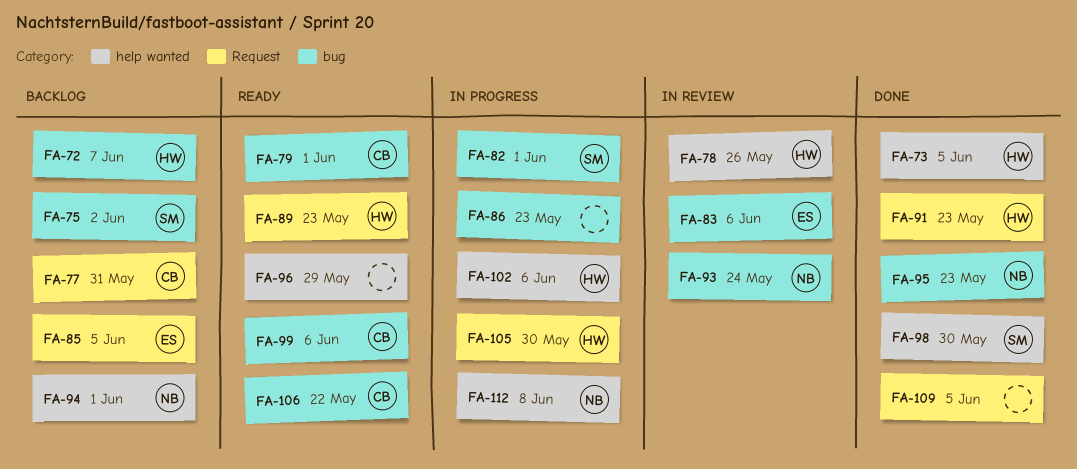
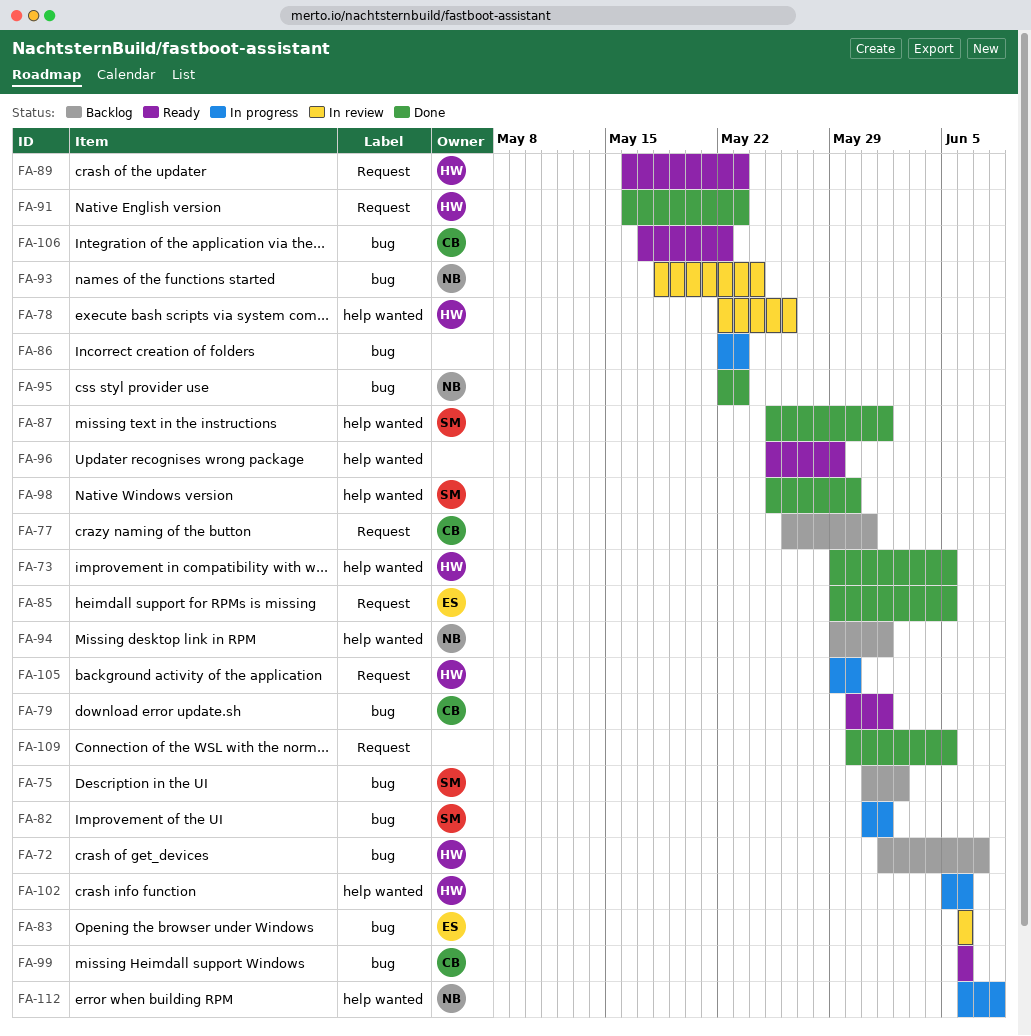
FA-85, status: Backlog -> Done
FA-87: none -> present

